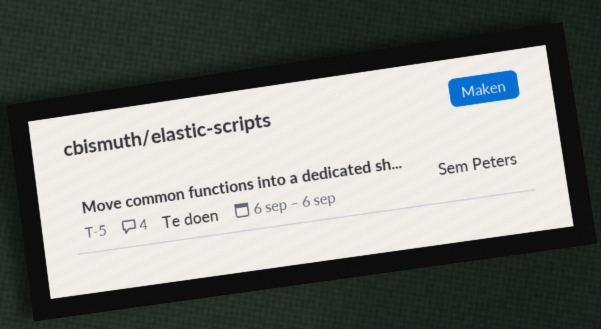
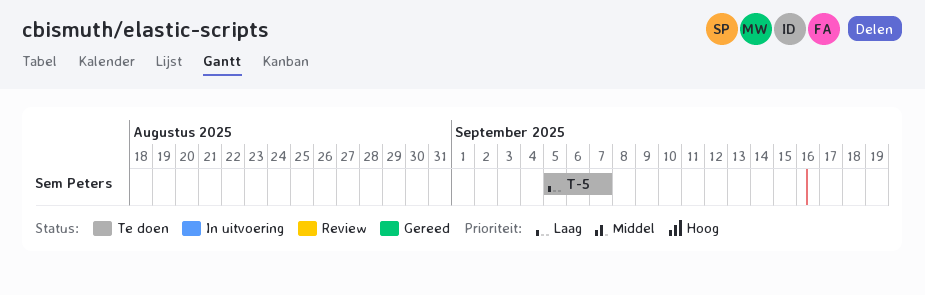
T-5, start: Sep 6 -> Sep 5
T-5, due: Sep 6 -> Sep 7

